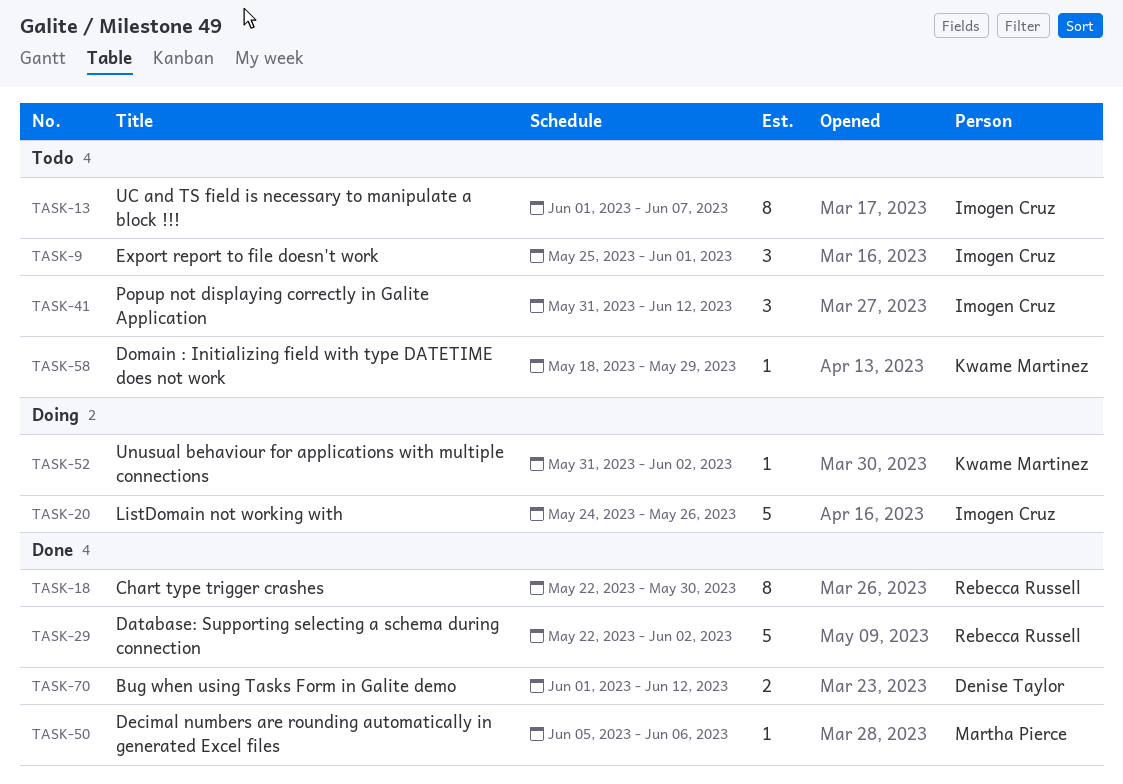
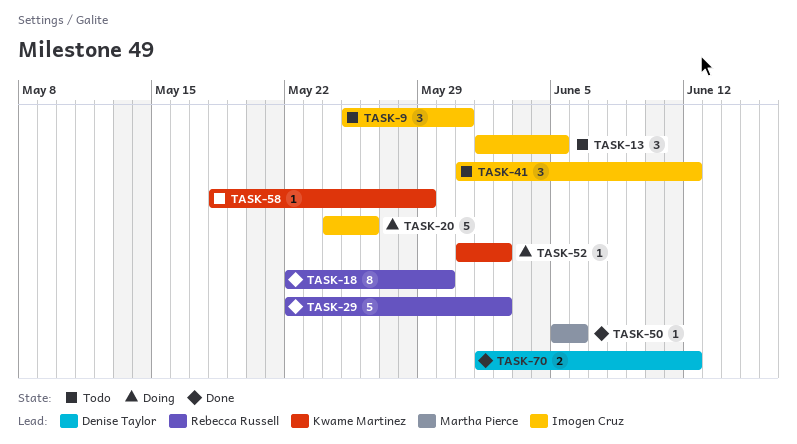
TASK-9, due: Jun 1 -> May 31
TASK-13, estimate: 8 -> 3
TASK-13, due: Jun 7 -> Jun 5

